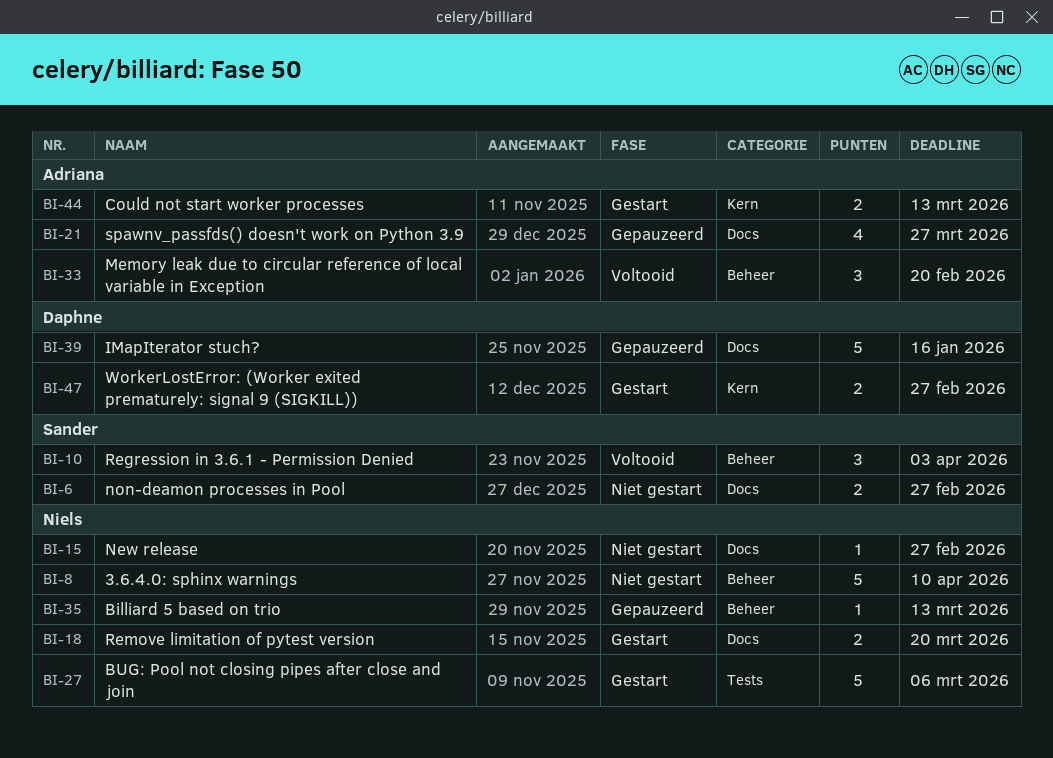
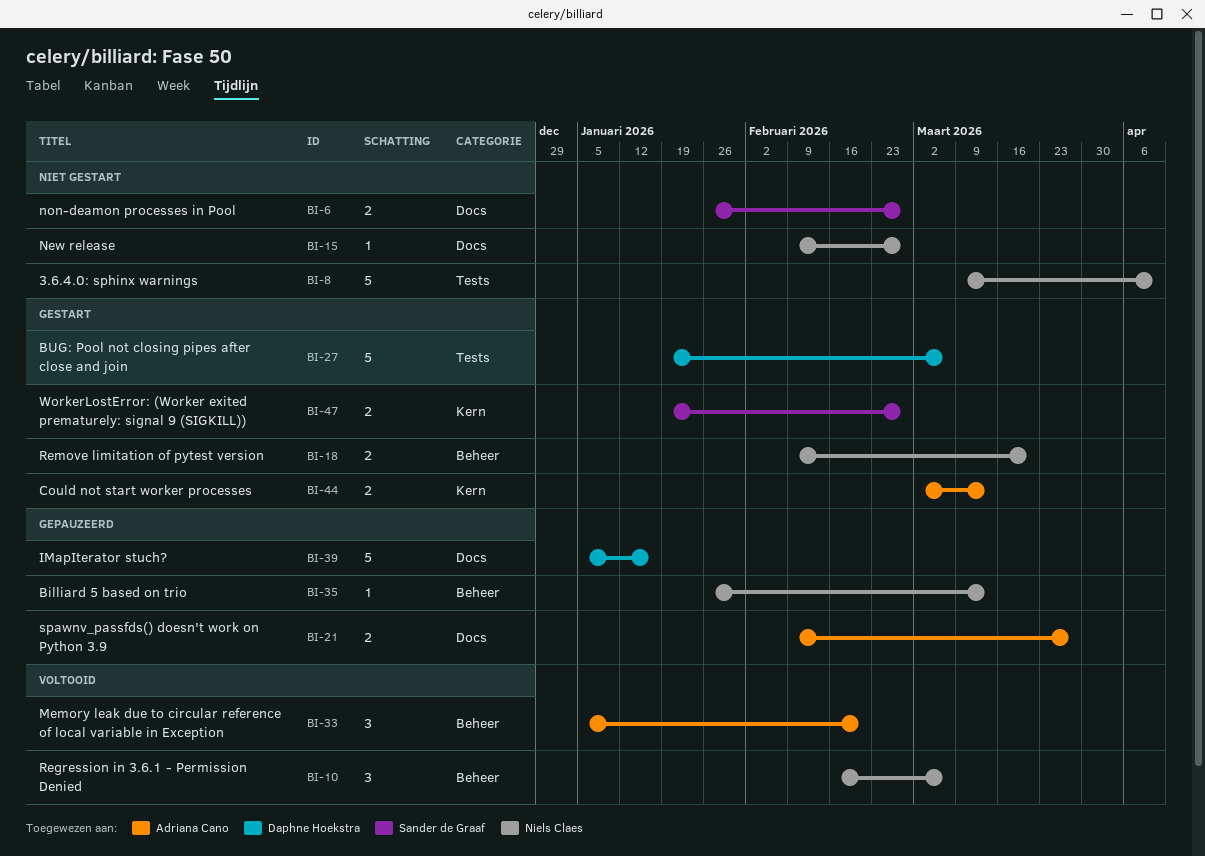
BI-8, label: Beheer -> Tests
BI-10, owner: Sander de Graaf -> Niels Claes
BI-10, due: Apr 3 -> Mar 6
BI-18, label: Docs -> Beheer
BI-21, estimate: 4 -> 2
BI-27, owner: Niels Claes -> Daphne Hoekstra
BI-47, owner: Daphne Hoekstra -> Sander de Graaf

